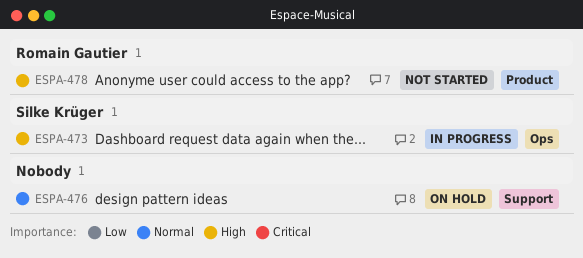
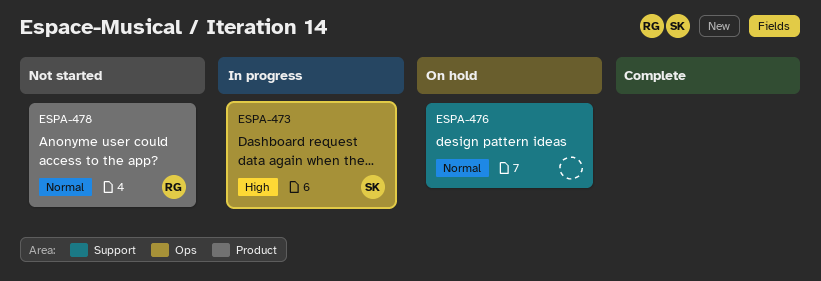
ESPA-478, priority: High -> Normal

